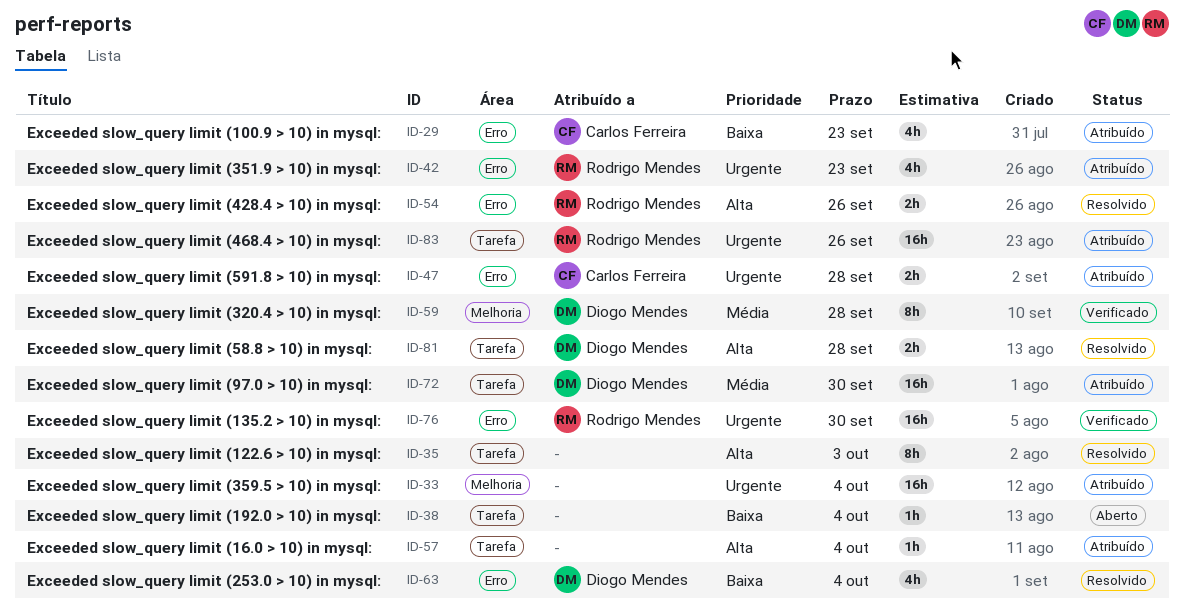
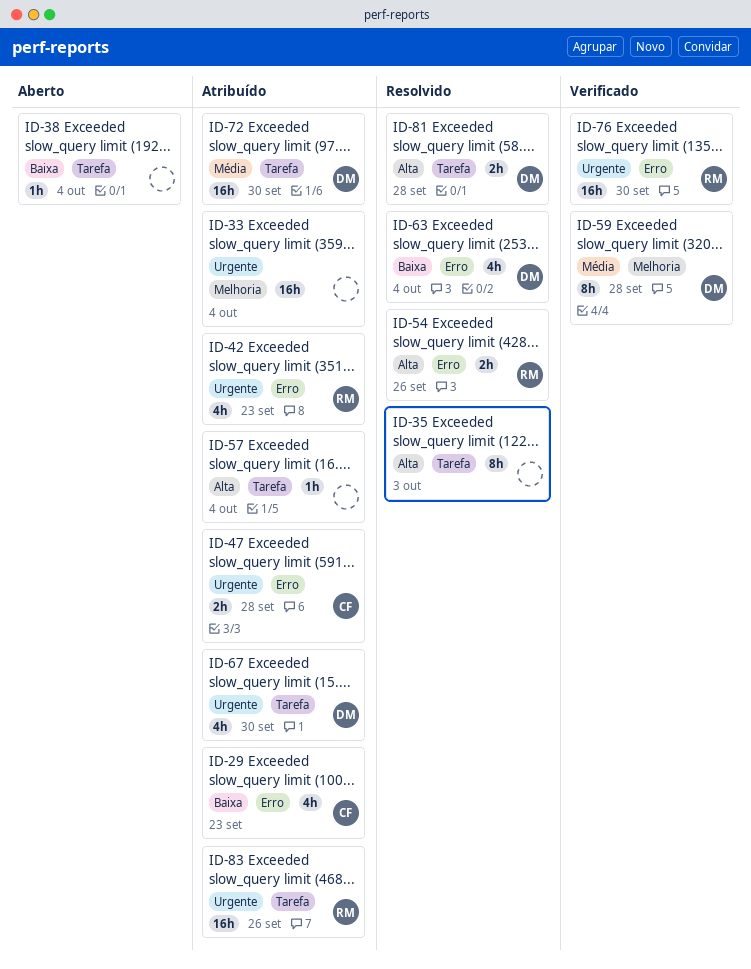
ID-67: none -> present

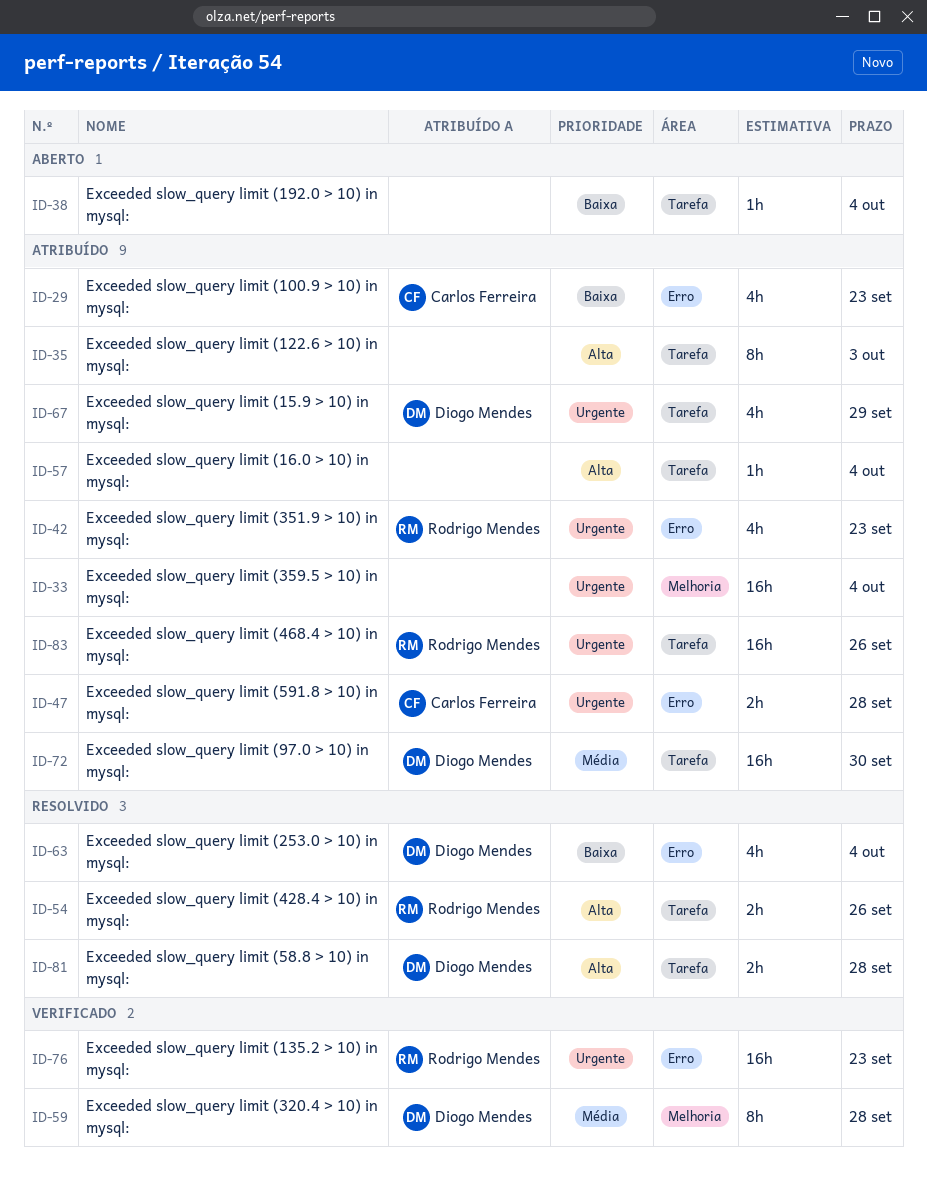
ID-35, status: Resolvido -> Atribuído
ID-54, label: Erro -> Tarefa
ID-67, due: Sep 30 -> Sep 29
ID-76, due: Sep 30 -> Sep 23

